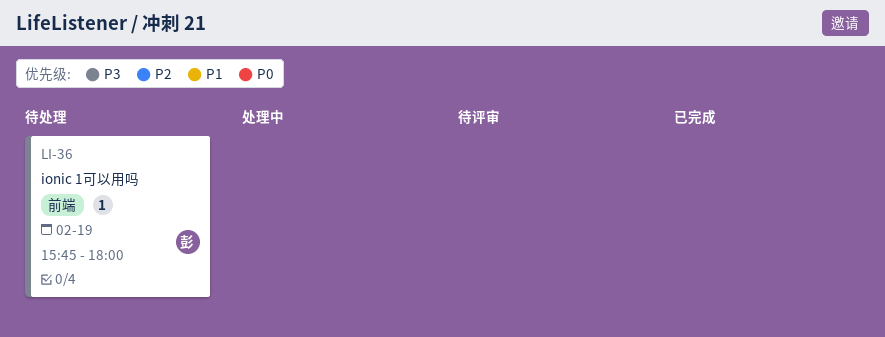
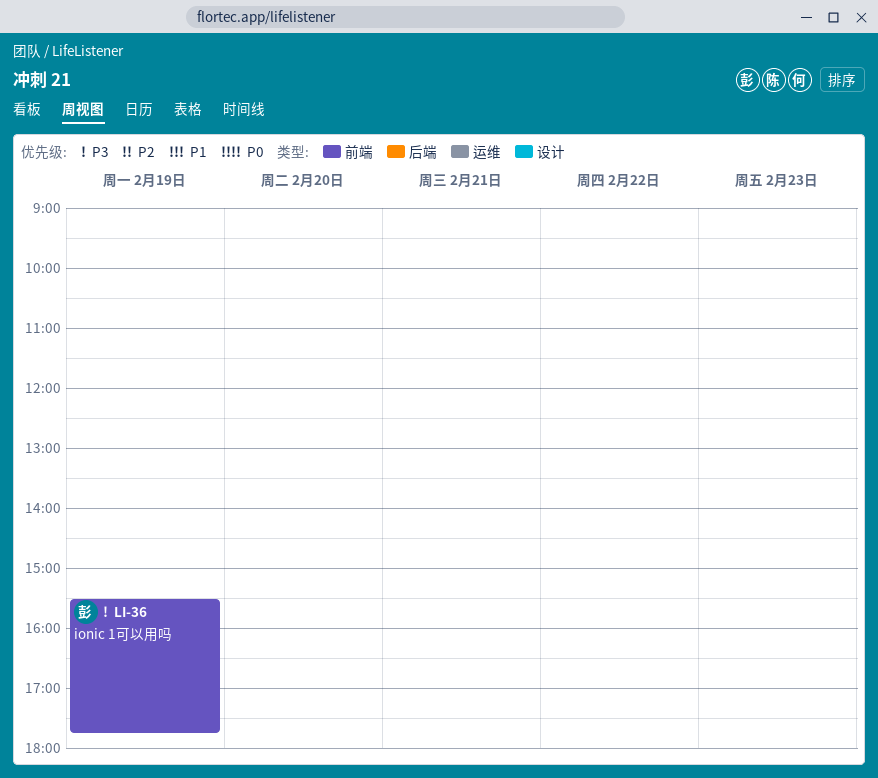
LI-36, begins: 15:45 -> 15:30
LI-36, ends: 18:00 -> 17:45

